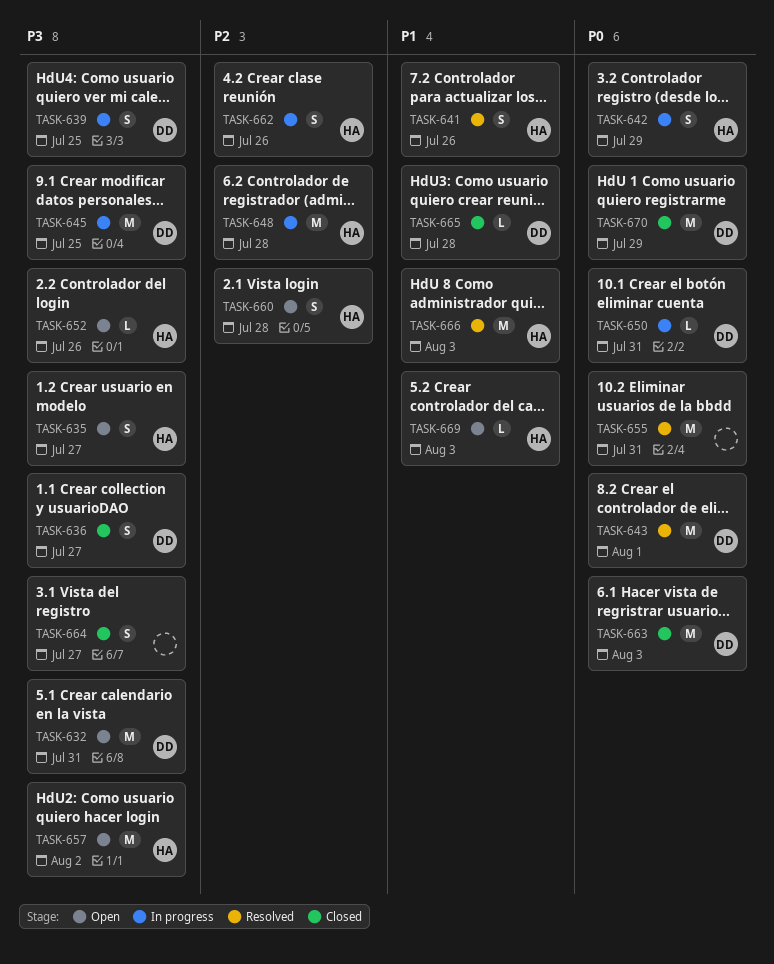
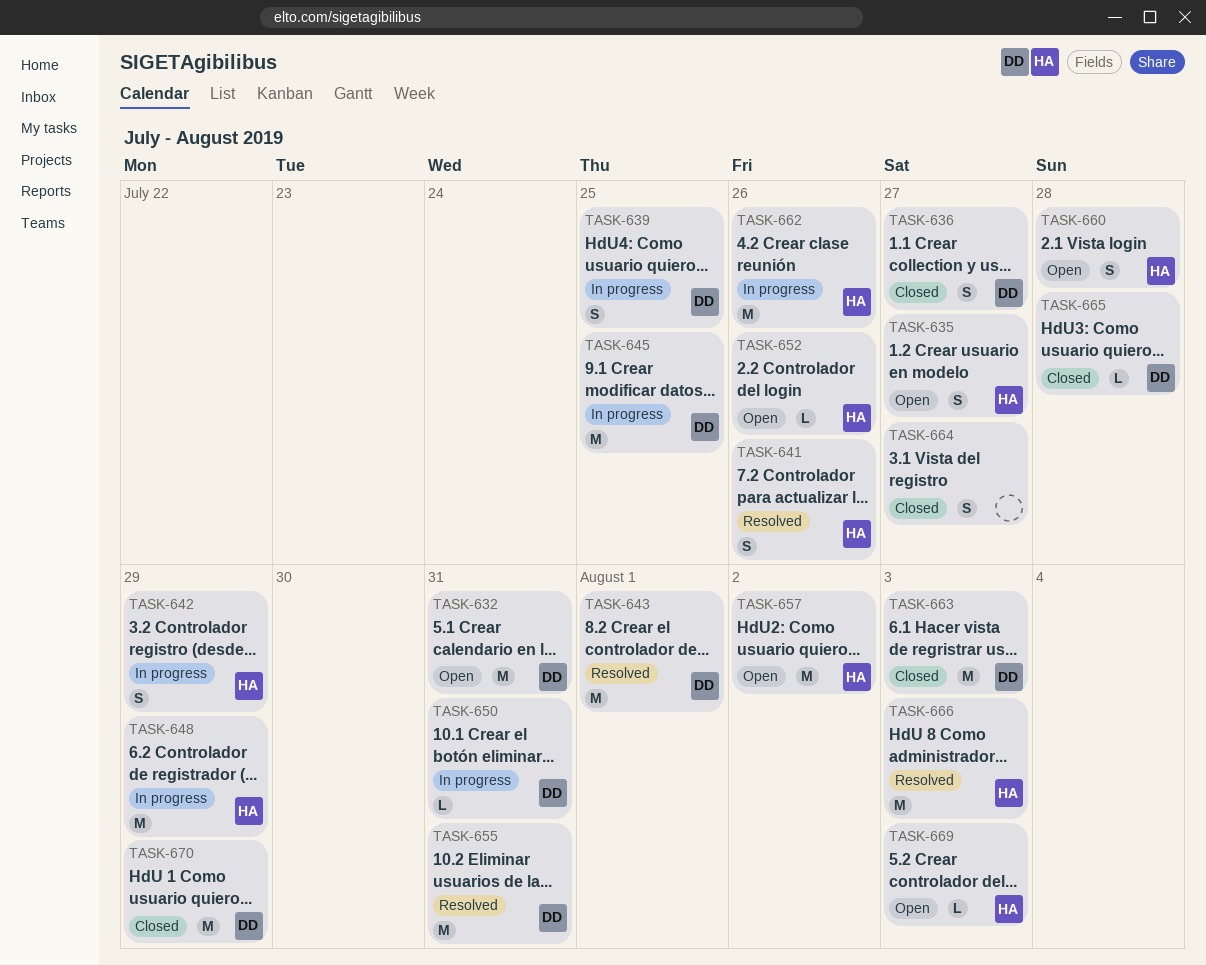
TASK-648, due: Jul 28 -> Jul 29
TASK-655, owner: none -> DD
TASK-662, estimate: S -> M

